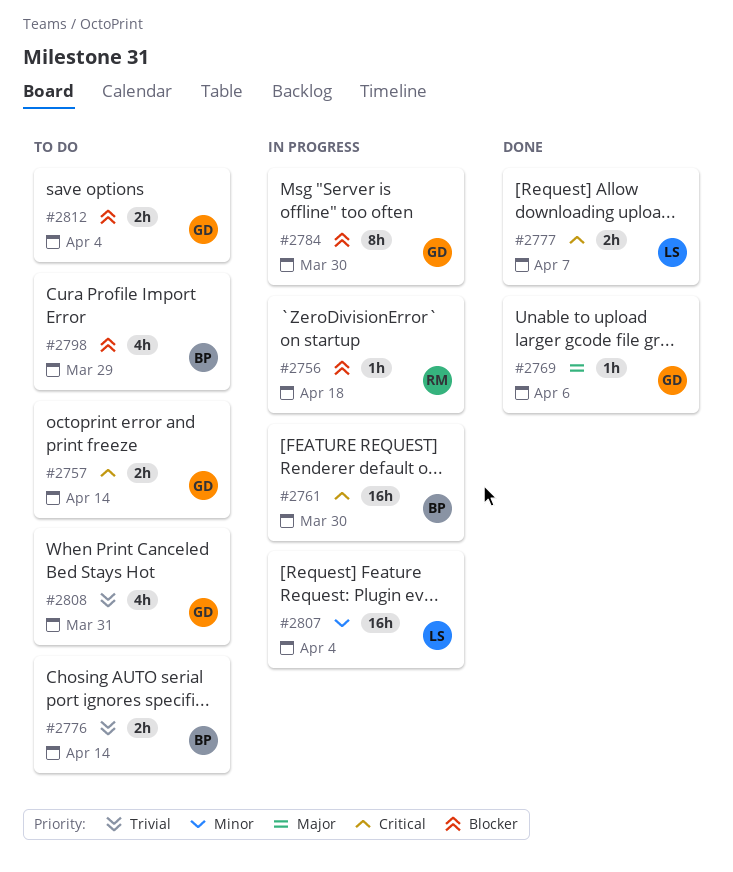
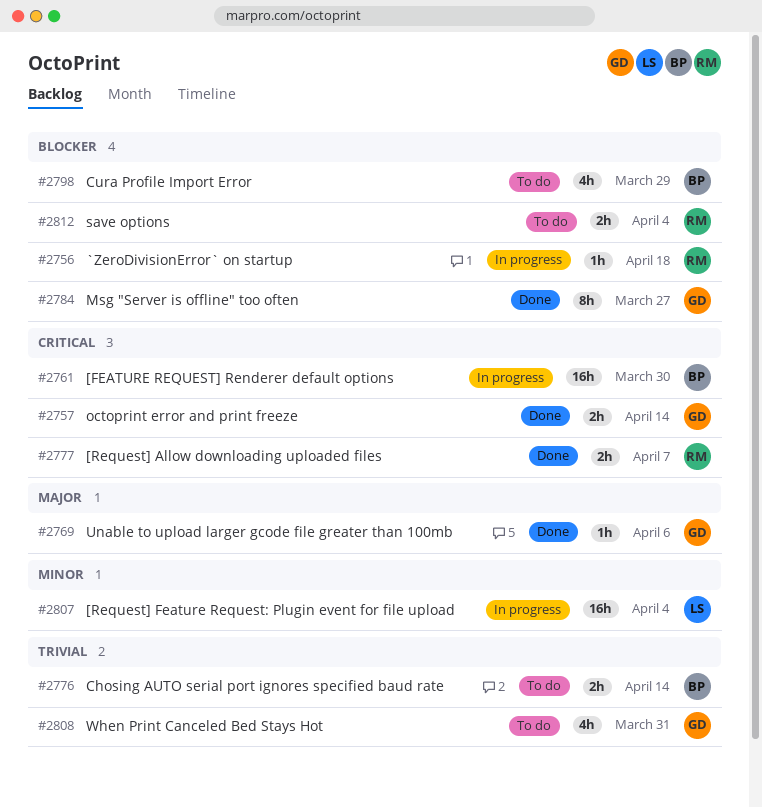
#2757, status: To do -> Done
#2777, owner: LS -> RM
#2784, status: In progress -> Done
#2784, due: Mar 30 -> Mar 27
#2812, owner: GD -> RM

